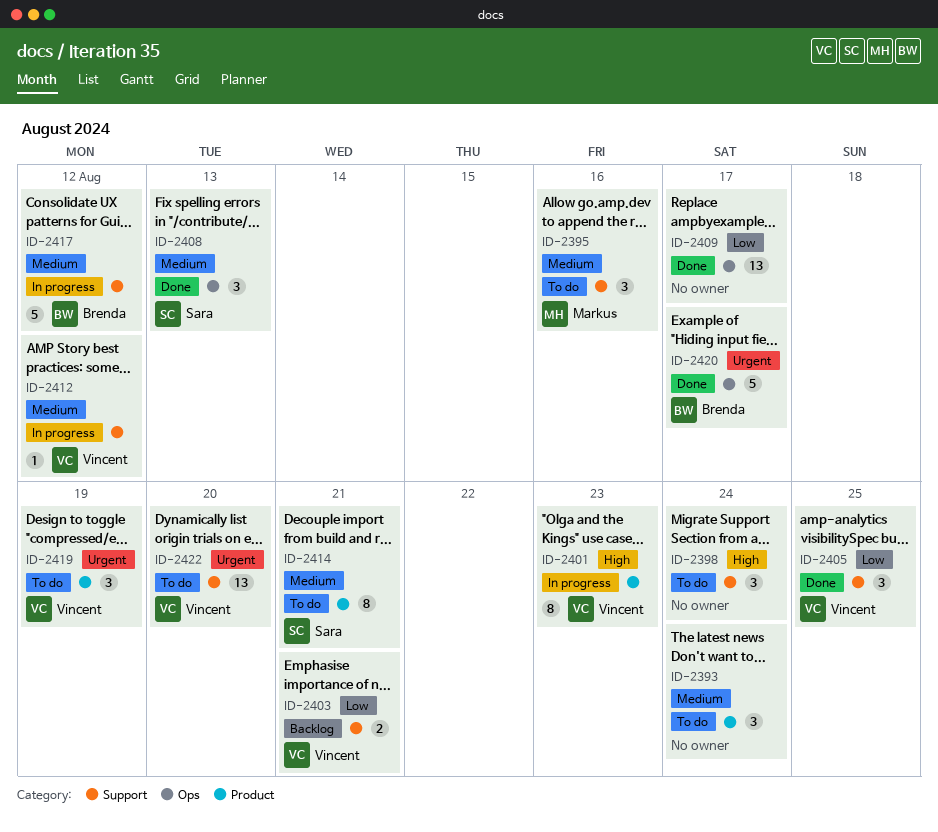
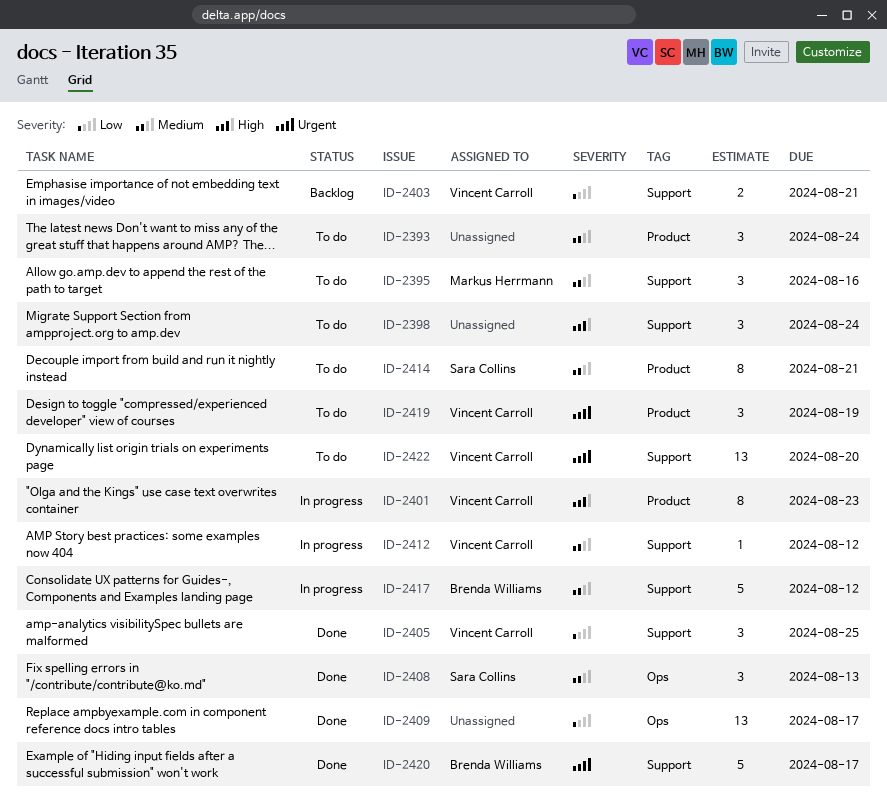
ID-2420, label: Ops -> Support

